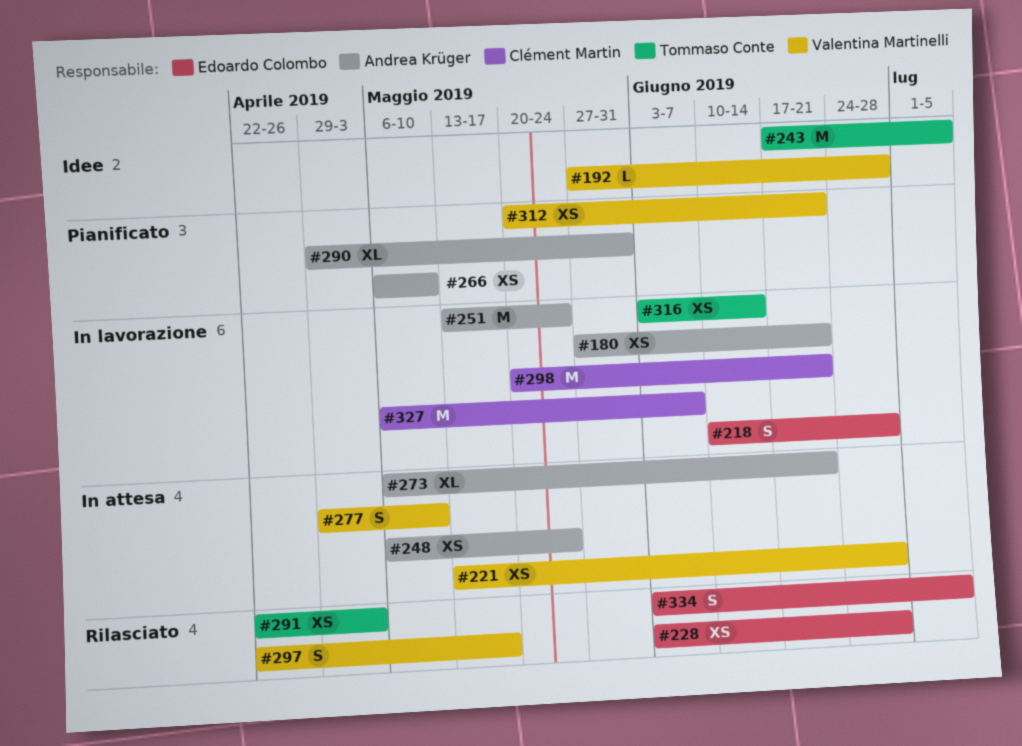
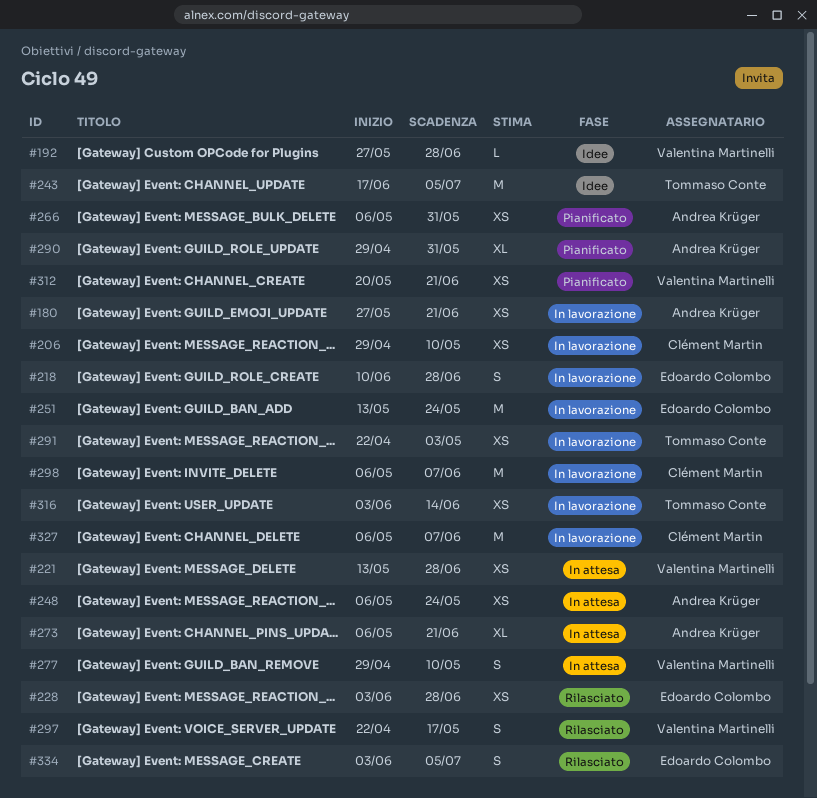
#206: none -> present
#251, owner: Andrea Krüger -> Edoardo Colombo
#266, due: May 10 -> May 31
#291, status: Rilasciato -> In lavorazione
#298, start: May 20 -> May 6
#298, due: Jun 21 -> Jun 7

